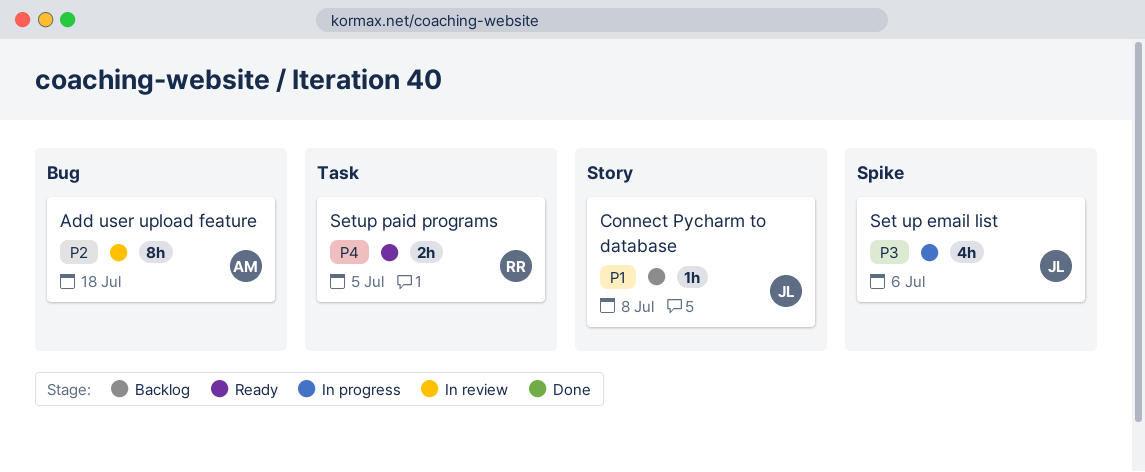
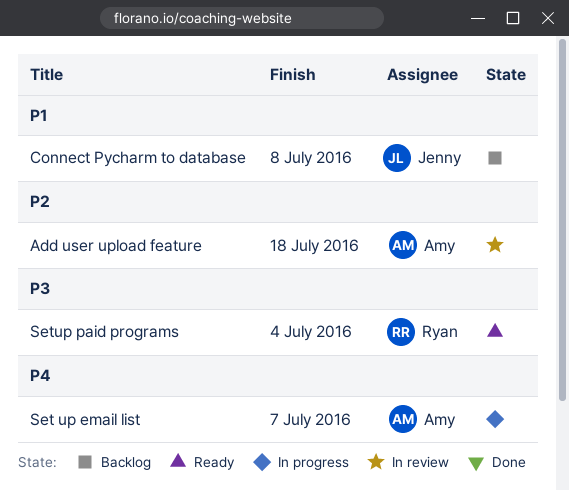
Set up email list, owner: Jenny -> Amy
Set up email list, priority: P3 -> P4
Set up email list, due: Jul 6 -> Jul 7
Setup paid programs, priority: P4 -> P3
Setup paid programs, due: Jul 5 -> Jul 4

